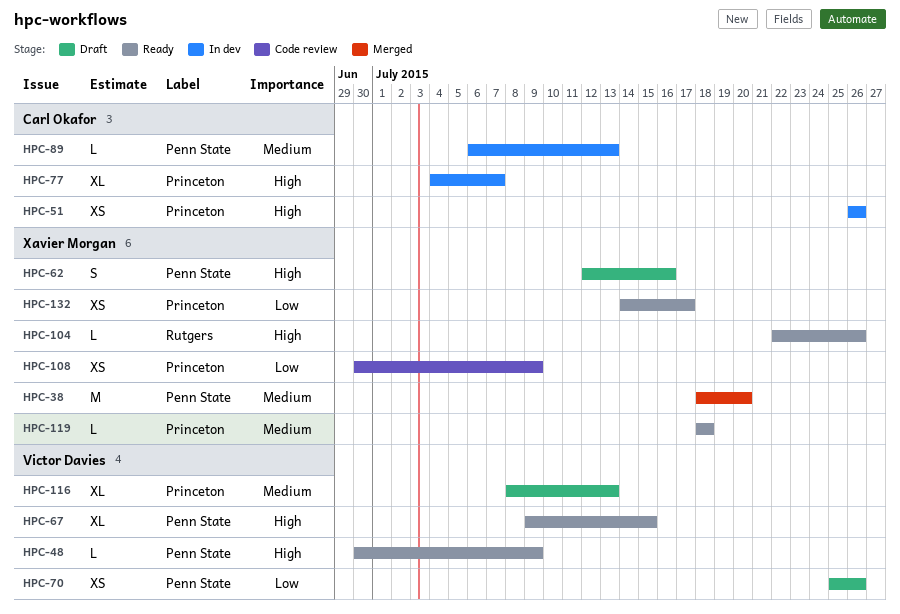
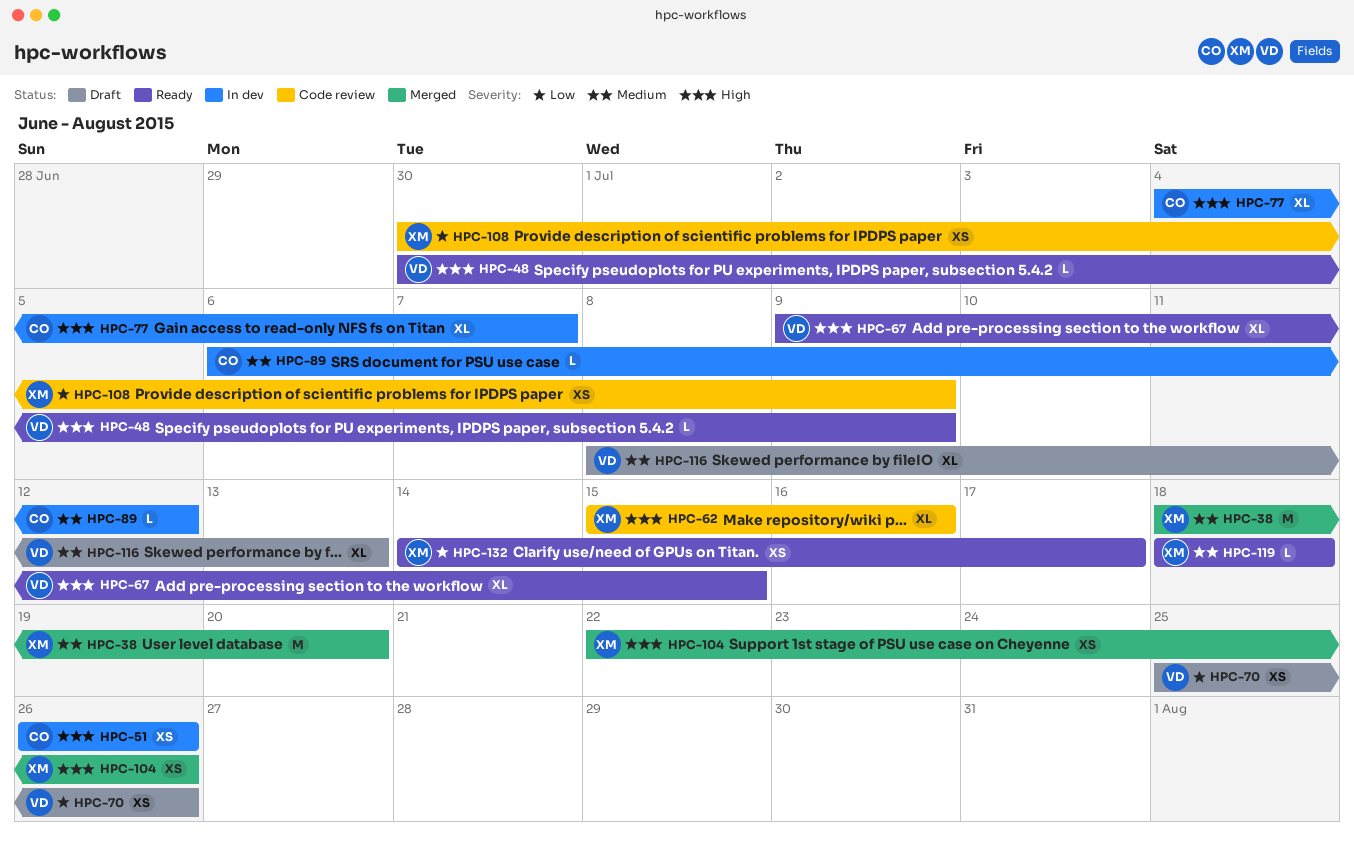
HPC-62, status: Draft -> Code review
HPC-62, estimate: S -> XL
HPC-62, start: Jul 12 -> Jul 15
HPC-89, due: Jul 13 -> Jul 12
HPC-104, status: Ready -> Merged
HPC-104, estimate: L -> XS

